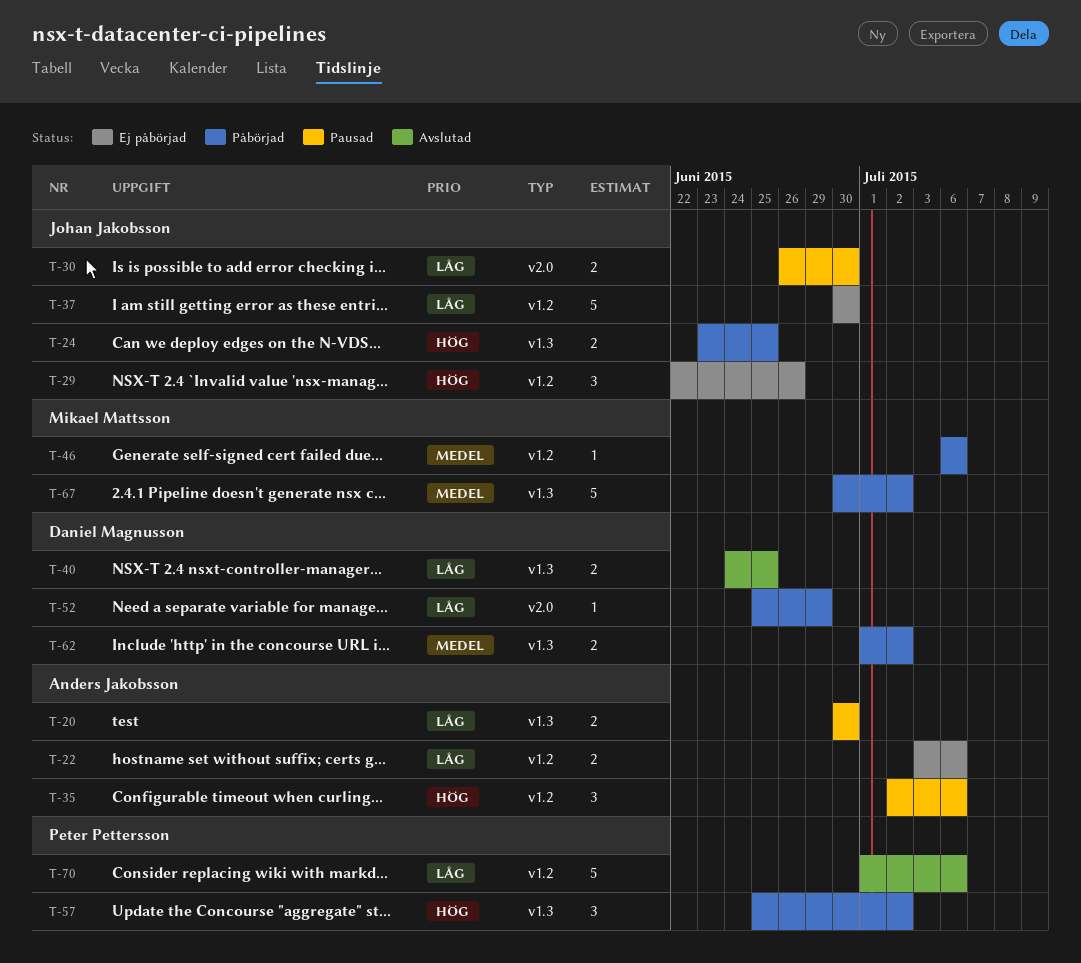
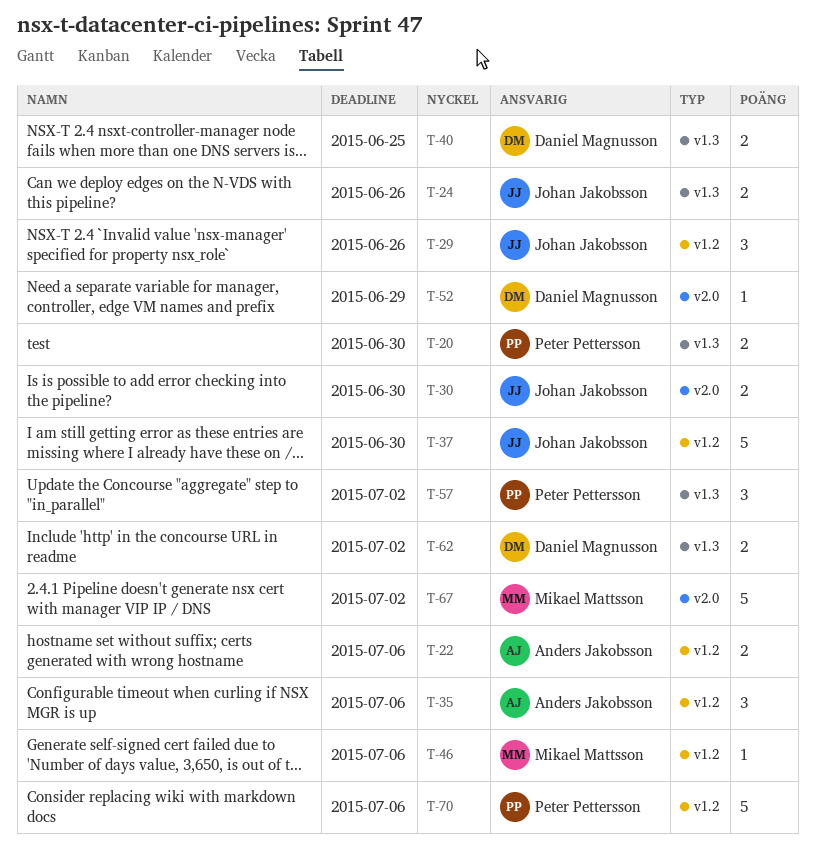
T-20, owner: Anders Jakobsson -> Peter Pettersson
T-24, due: Jun 25 -> Jun 26
T-67, label: v1.3 -> v2.0

